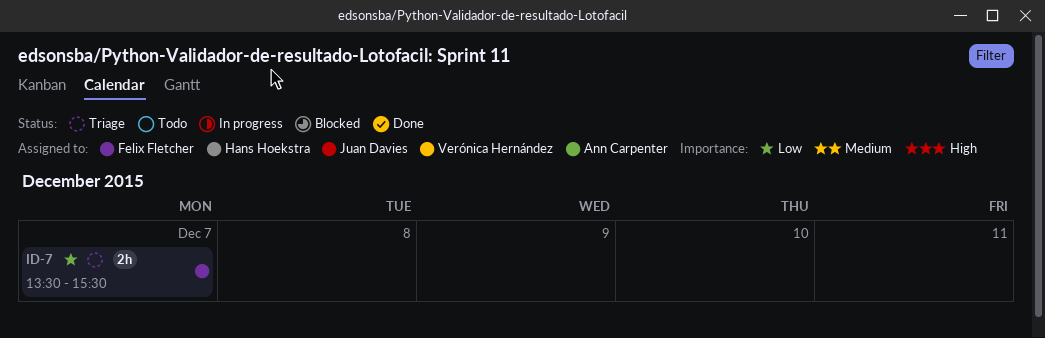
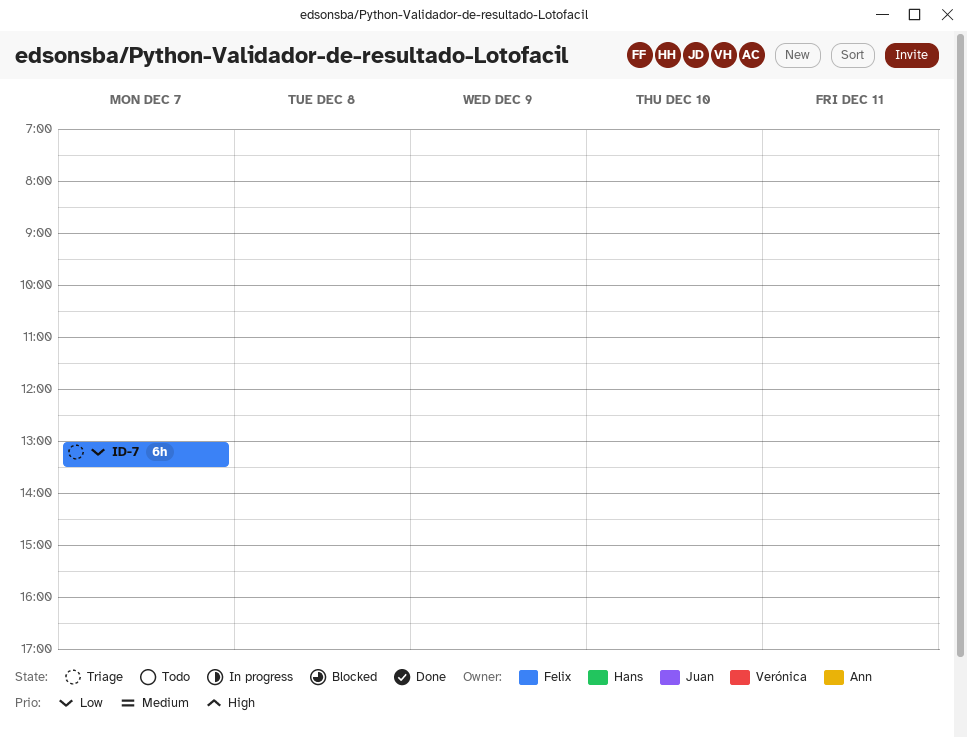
ID-7, estimate: 2h -> 6h
ID-7, begins: 13:30 -> 13:00
ID-7, ends: 15:30 -> 13:30

